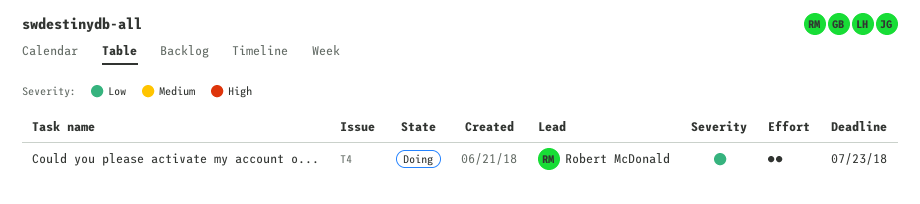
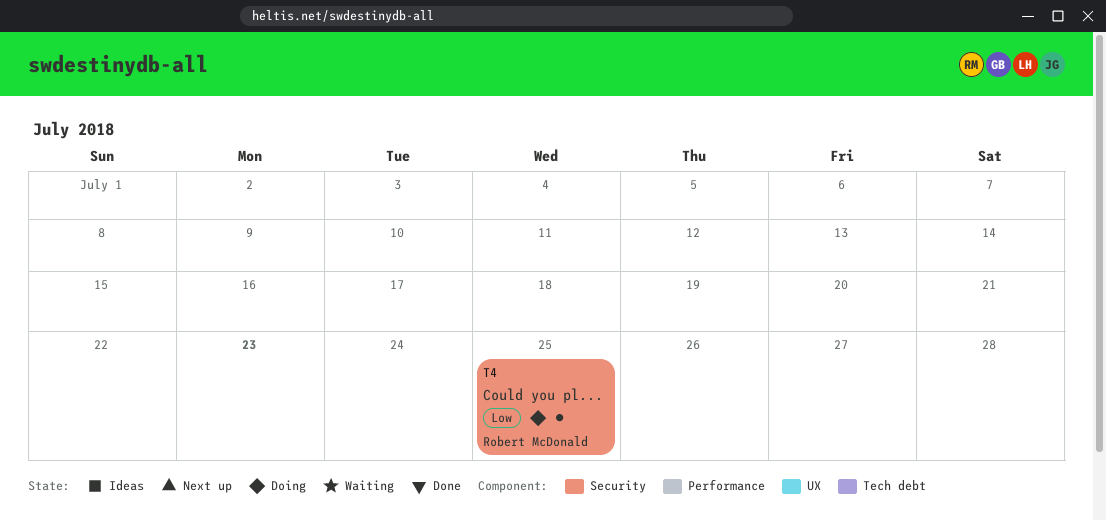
T4, estimate: 2 -> 1
T4, due: Jul 23 -> Jul 25

